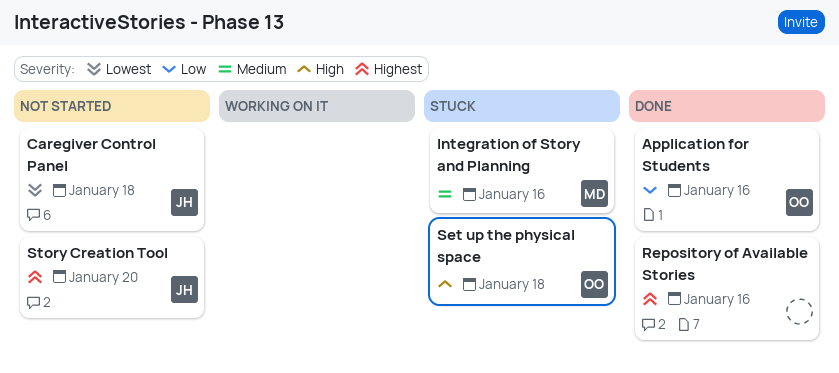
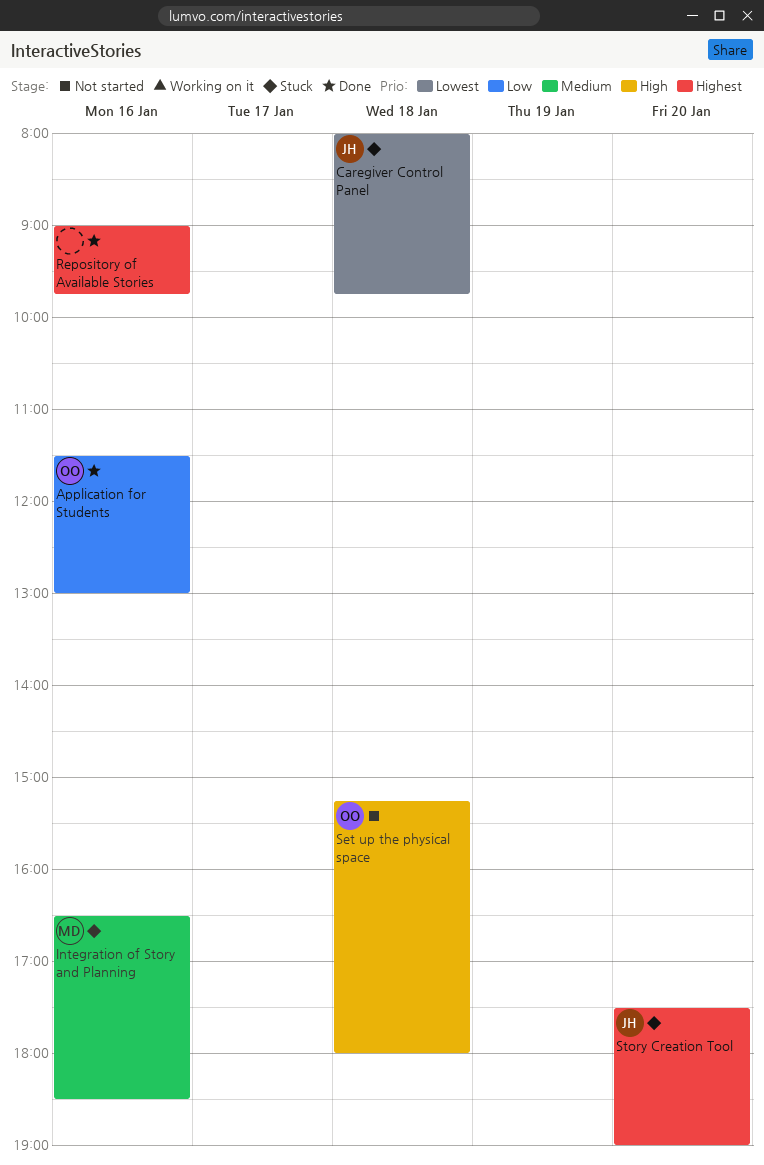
Caregiver Control Panel, status: Not started -> Stuck
Set up the physical space, status: Stuck -> Not started
Story Creation Tool, status: Not started -> Stuck

